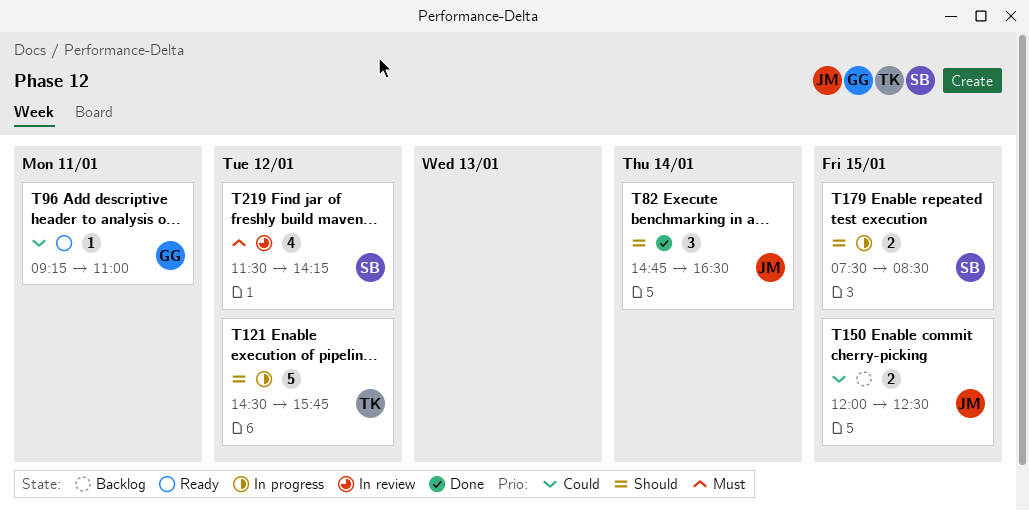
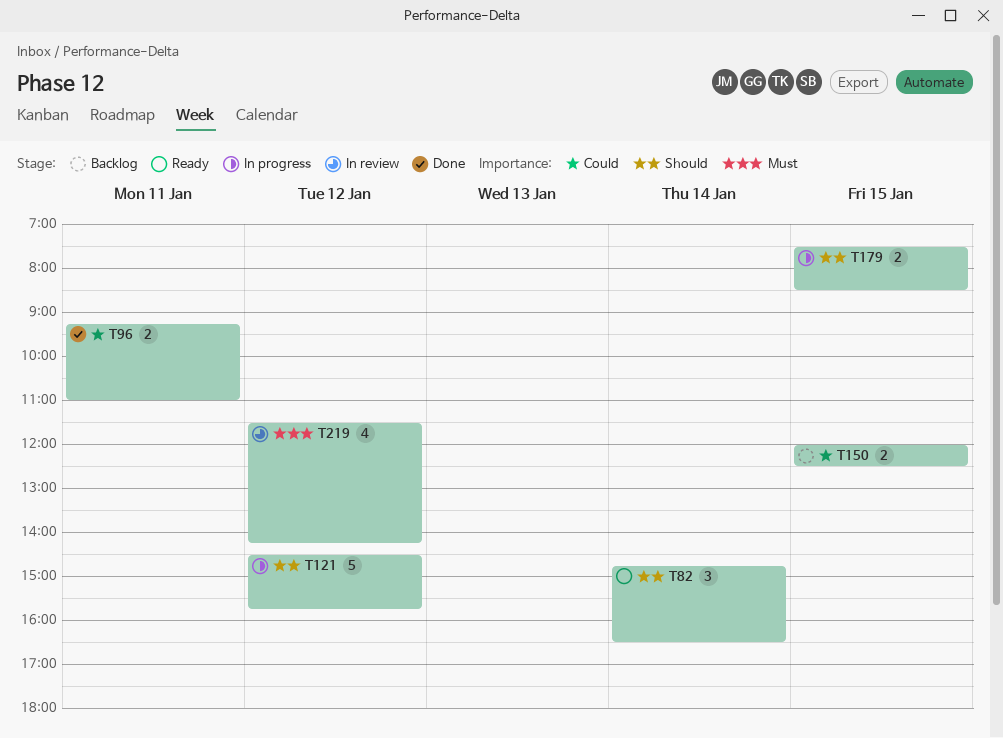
T82, status: Done -> Ready
T96, status: Ready -> Done
T96, estimate: 1 -> 2

